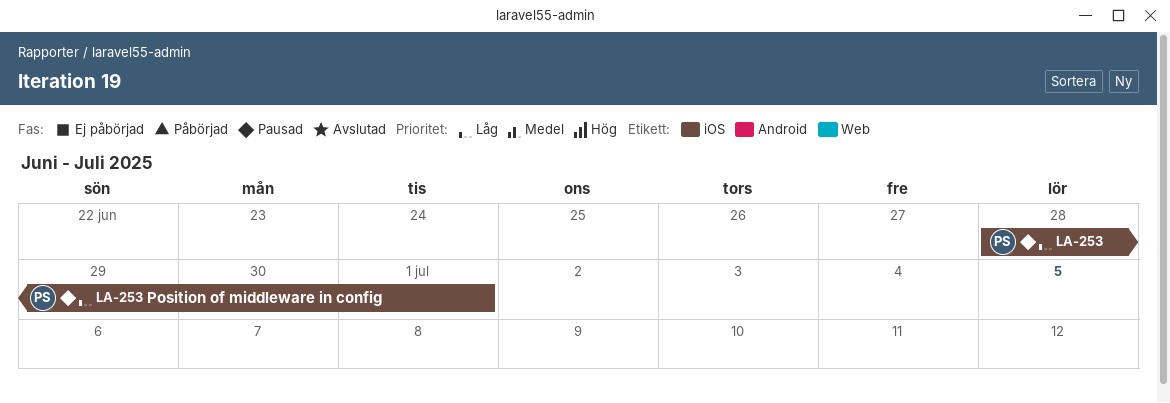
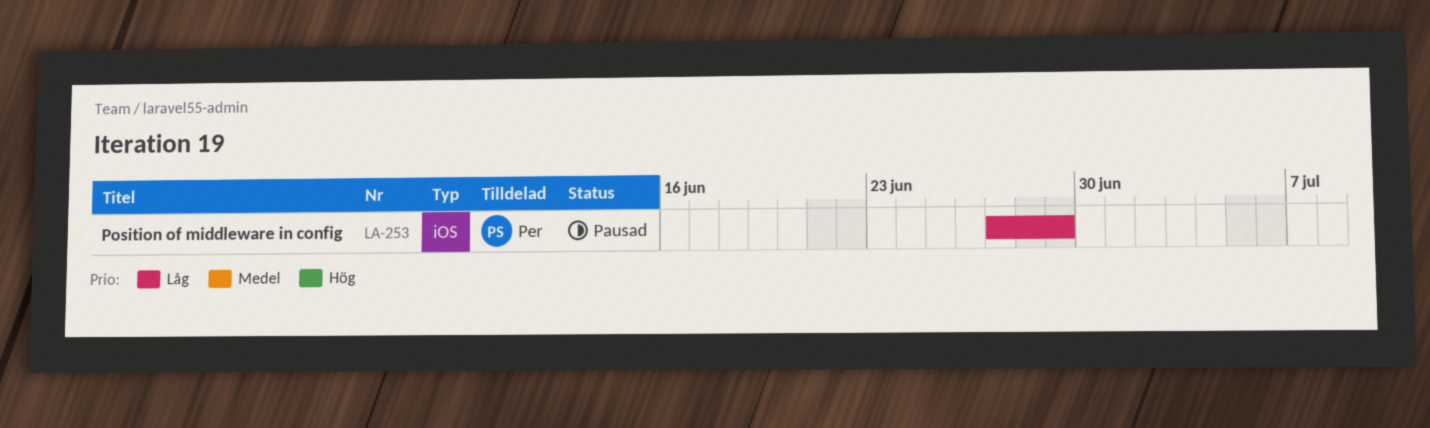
LA-253, start: Jun 28 -> Jun 27
LA-253, due: Jul 1 -> Jun 29

